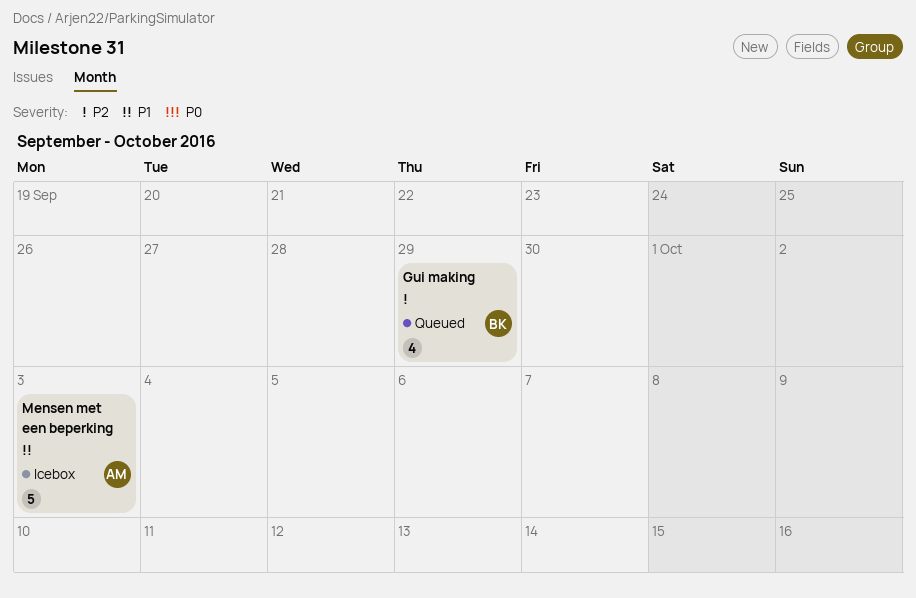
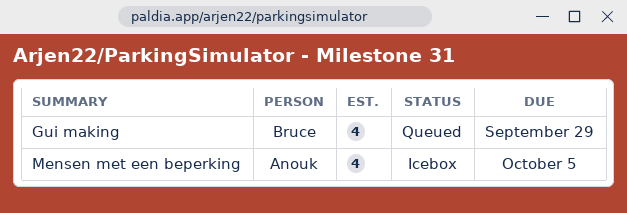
Mensen met een beperking, estimate: 5 -> 4
Mensen met een beperking, due: Oct 3 -> Oct 5

